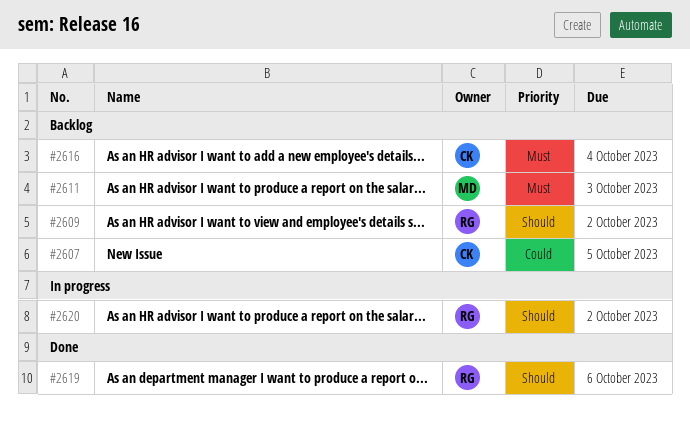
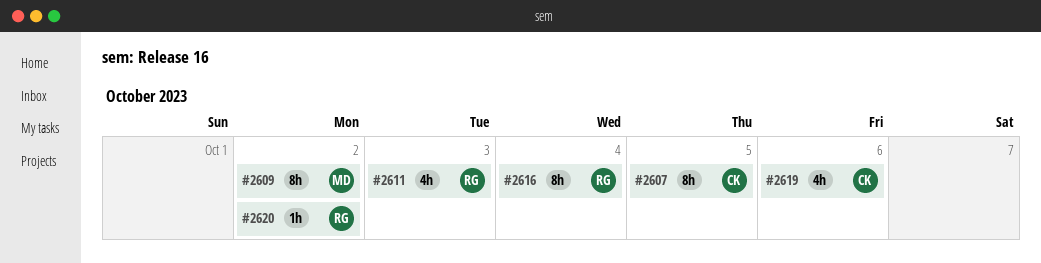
#2609, owner: RG -> MD
#2611, owner: MD -> RG
#2616, owner: CK -> RG
#2619, owner: RG -> CK

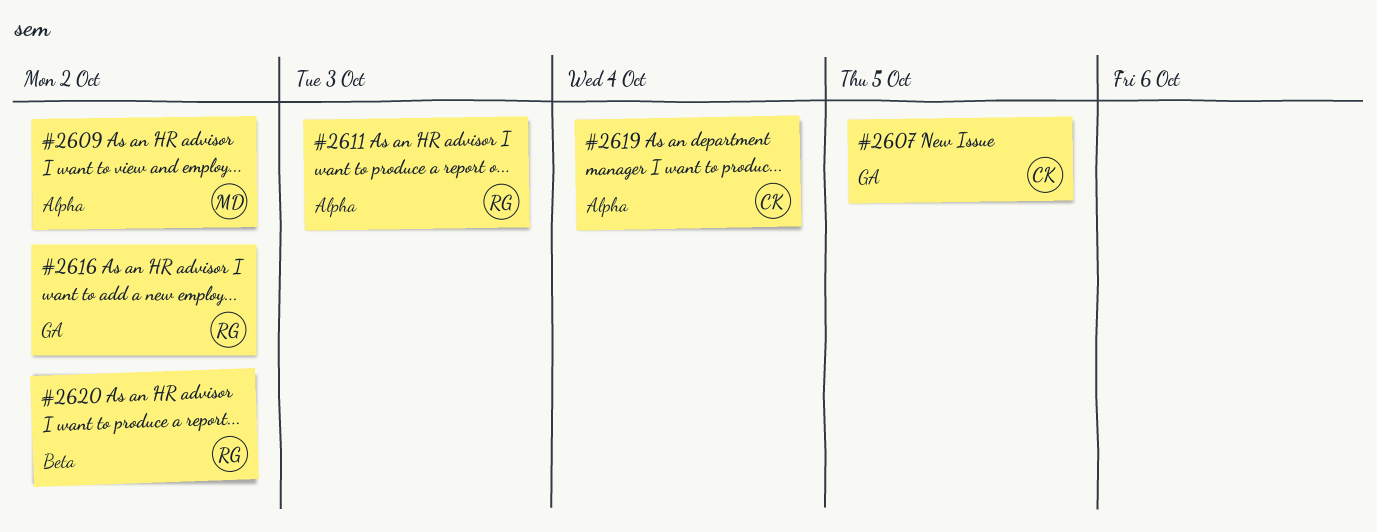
#2616, due: Oct 4 -> Oct 2
#2619, due: Oct 6 -> Oct 4

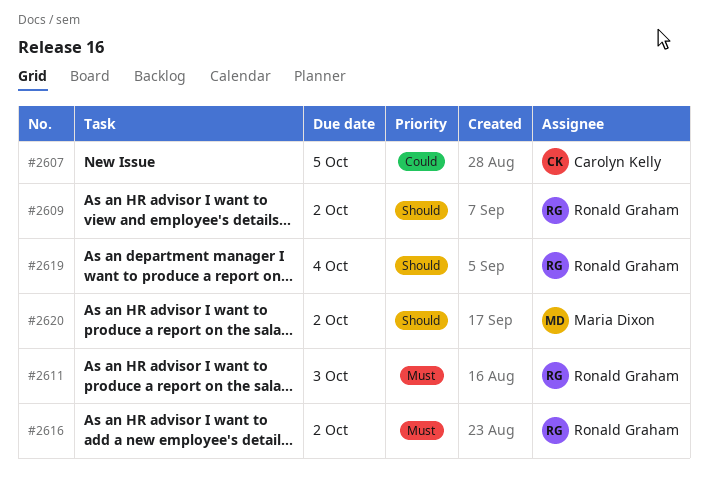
#2609, owner: Maria Dixon -> Ronald Graham
#2619, owner: Carolyn Kelly -> Ronald Graham
#2620, owner: Ronald Graham -> Maria Dixon

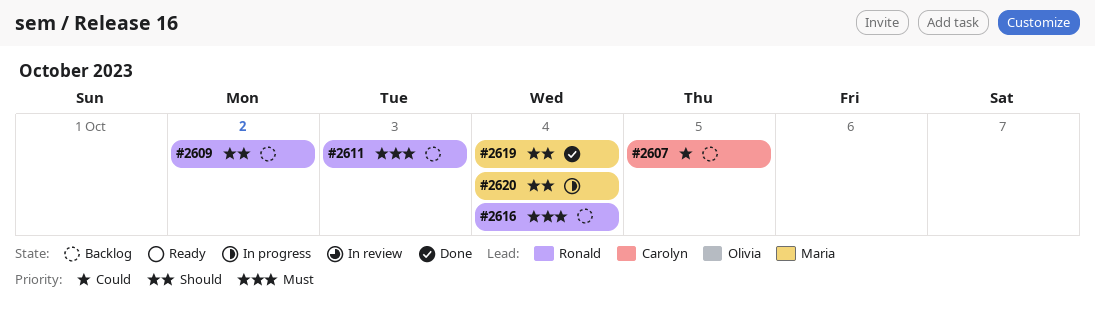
#2616, due: Oct 2 -> Oct 4
#2619, owner: Ronald Graham -> Maria Dixon
#2620, due: Oct 2 -> Oct 4

